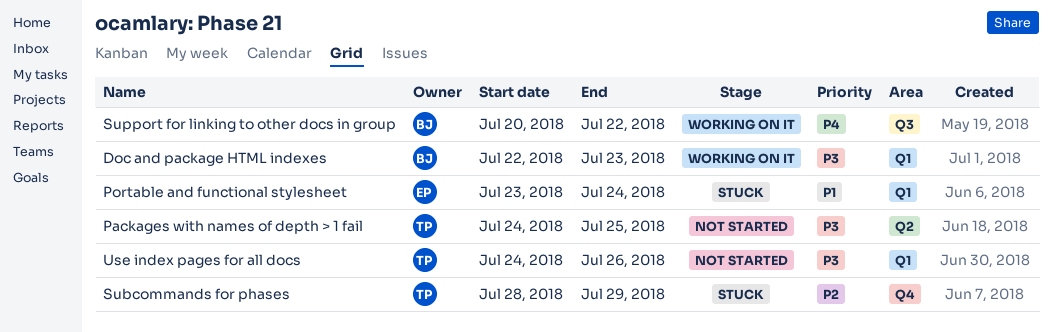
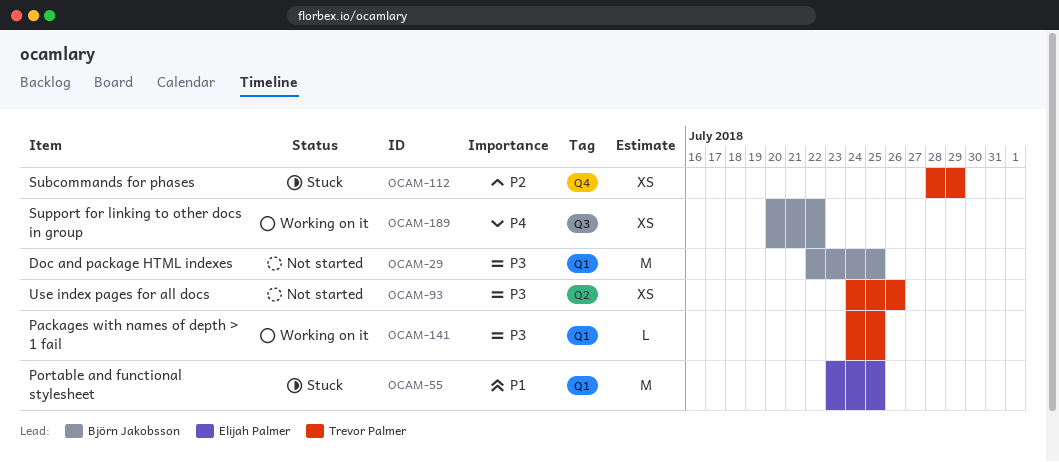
Doc and package HTML indexes, status: Working on it -> Not started
Doc and package HTML indexes, due: Jul 23 -> Jul 25
Packages with names of depth > 1 fail, status: Not started -> Working on it
Packages with names of depth > 1 fail, label: Q2 -> Q1
Portable and functional stylesheet, due: Jul 24 -> Jul 25
Use index pages for all docs, label: Q1 -> Q2

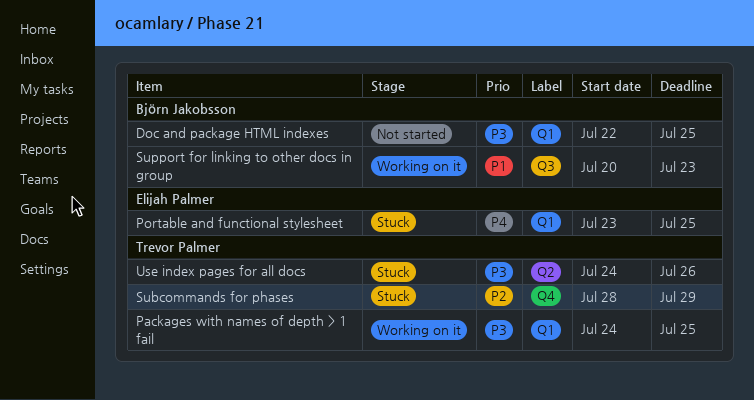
Portable and functional stylesheet, priority: P1 -> P4
Support for linking to other docs in group, priority: P4 -> P1
Support for linking to other docs in group, due: Jul 22 -> Jul 23
Use index pages for all docs, status: Not started -> Stuck

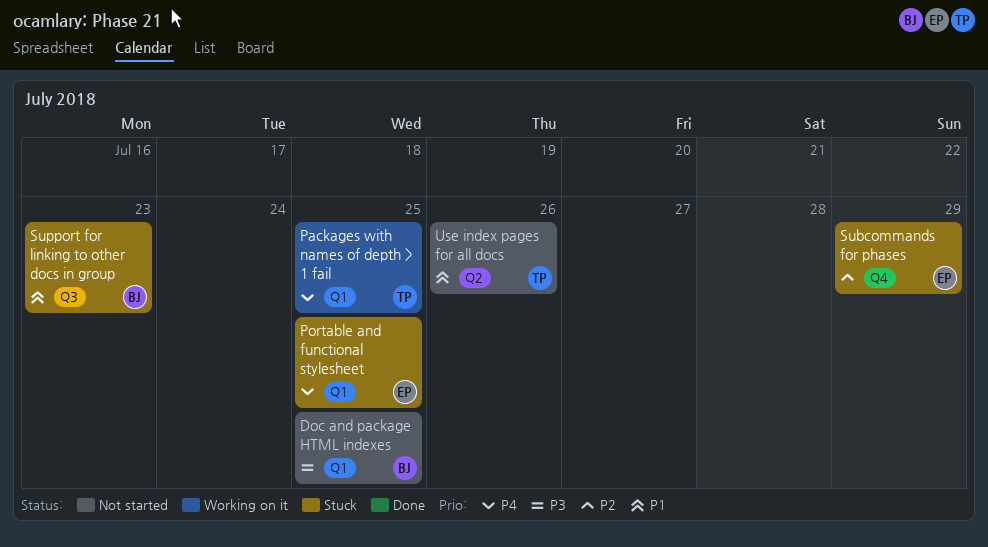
Packages with names of depth > 1 fail, priority: P3 -> P4
Subcommands for phases, owner: Trevor Palmer -> Elijah Palmer
Support for linking to other docs in group, status: Working on it -> Stuck
Use index pages for all docs, status: Stuck -> Not started
Use index pages for all docs, priority: P3 -> P1

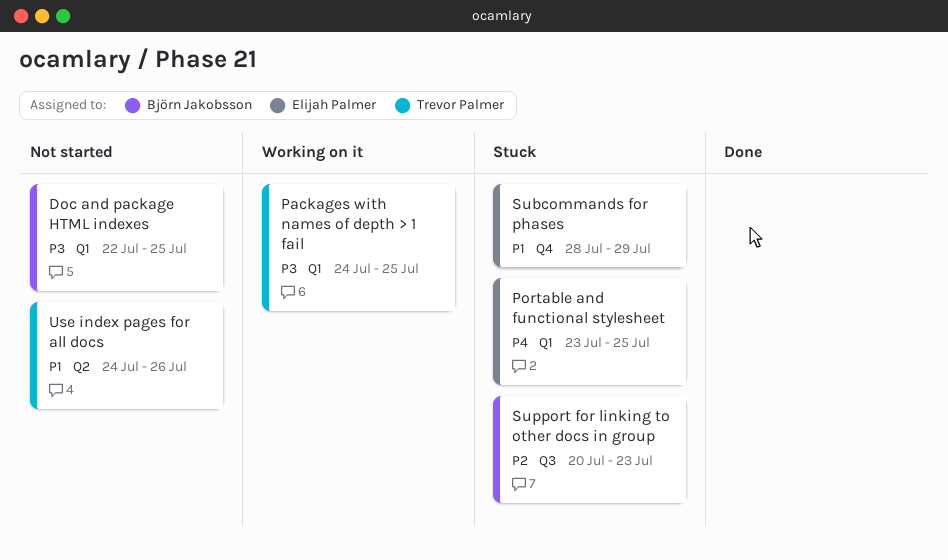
Packages with names of depth > 1 fail, priority: P4 -> P3
Subcommands for phases, priority: P2 -> P1
Support for linking to other docs in group, priority: P1 -> P2

